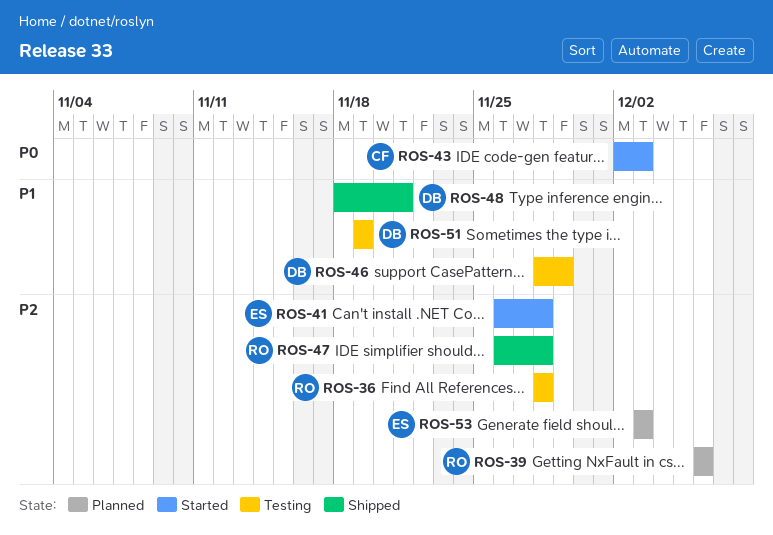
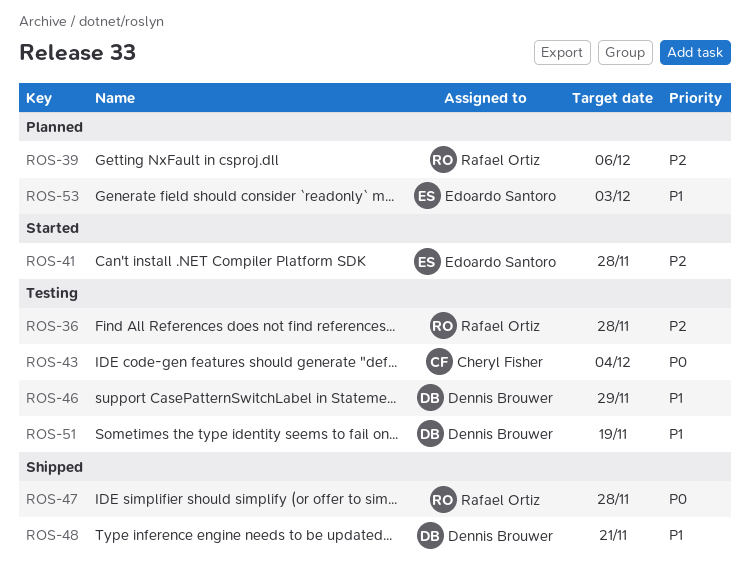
ROS-43, status: Started -> Testing
ROS-43, due: Dec 3 -> Dec 4
ROS-47, priority: P2 -> P0
ROS-53, priority: P2 -> P1

